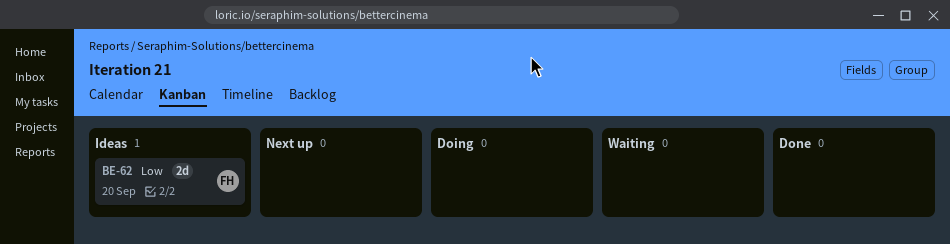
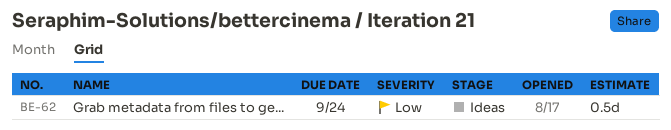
BE-62, estimate: 2d -> 0.5d
BE-62, due: Sep 20 -> Sep 24

